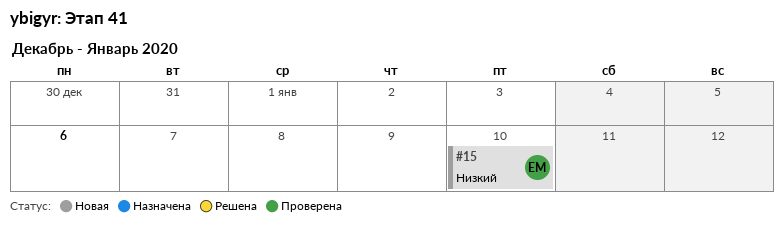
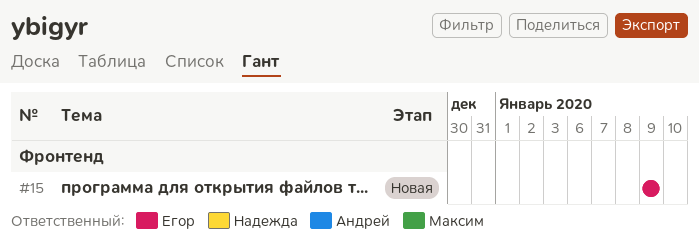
#15, due: Jan 10 -> Jan 9

